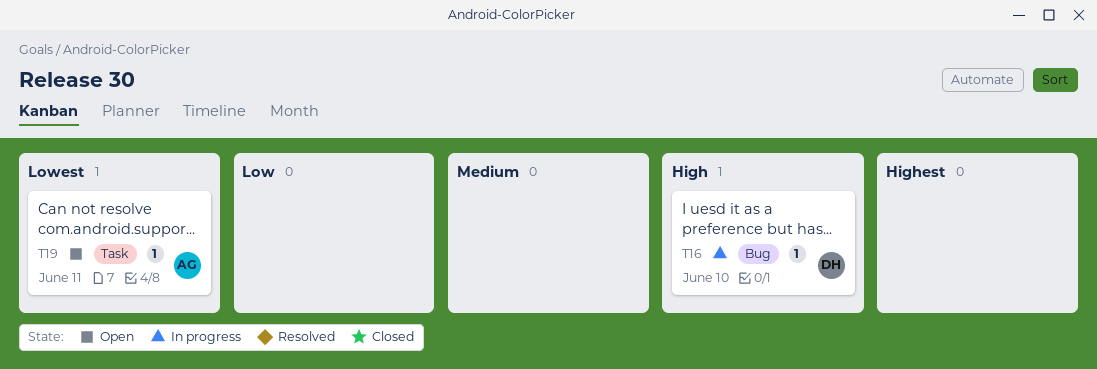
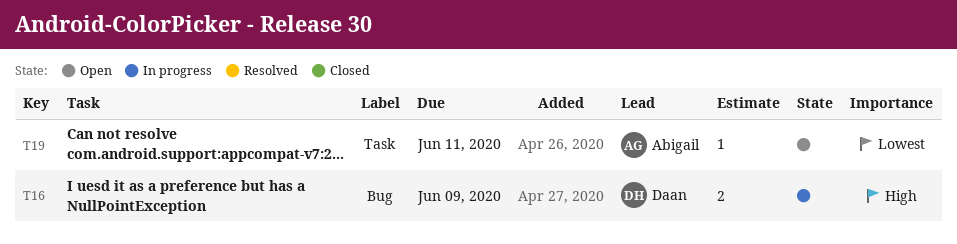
T16, estimate: 1 -> 2
T16, due: Jun 10 -> Jun 9

